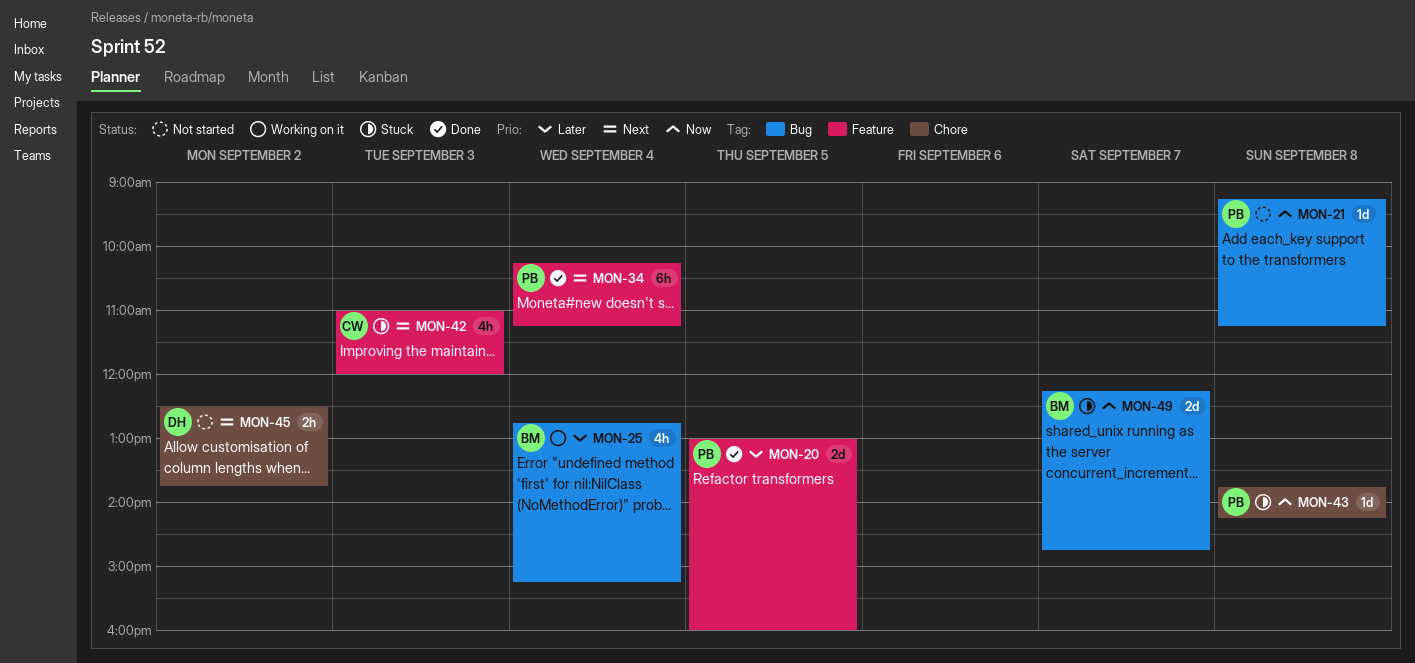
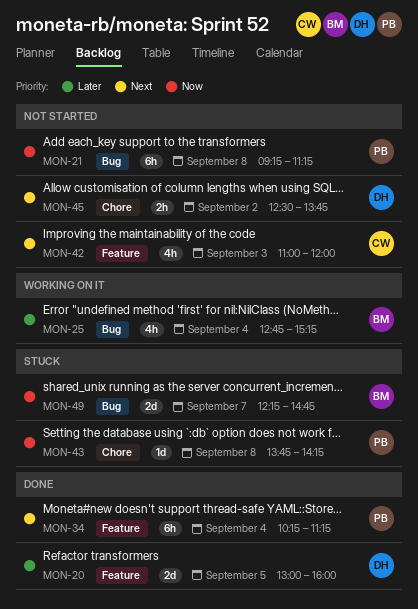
MON-20, owner: PB -> DH
MON-21, estimate: 1d -> 6h
MON-42, status: Stuck -> Not started

